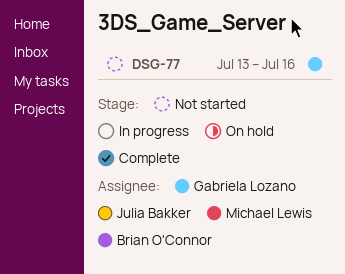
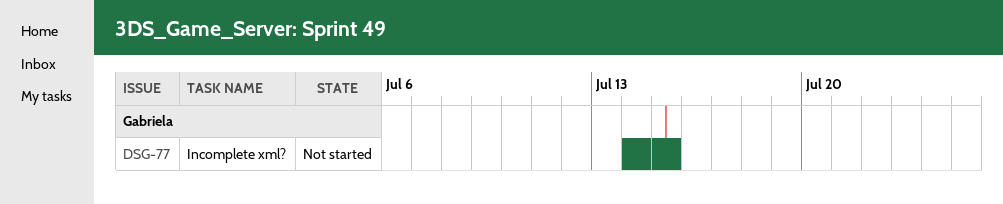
DSG-77, start: Jul 13 -> Jul 14
DSG-77, due: Jul 16 -> Jul 15

